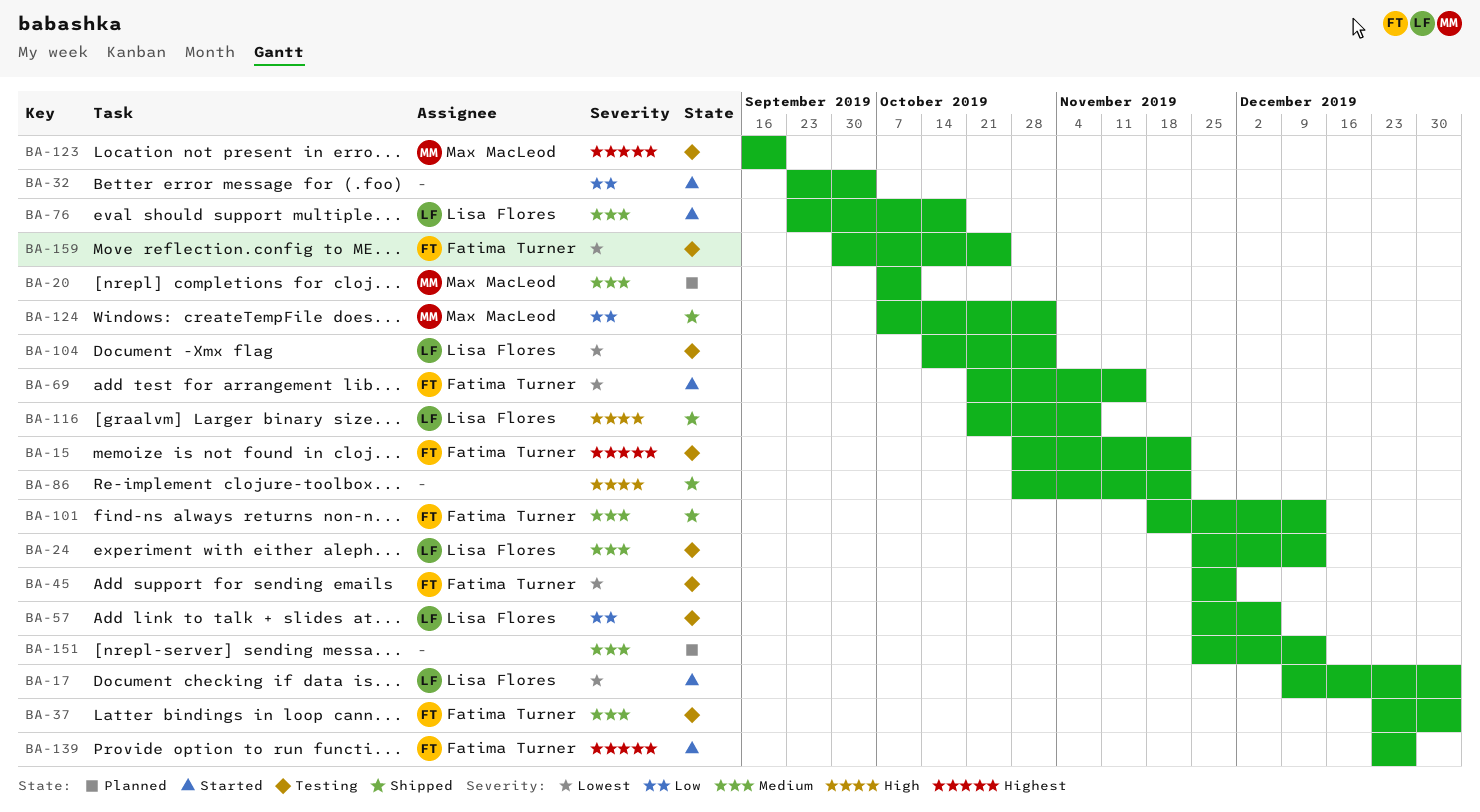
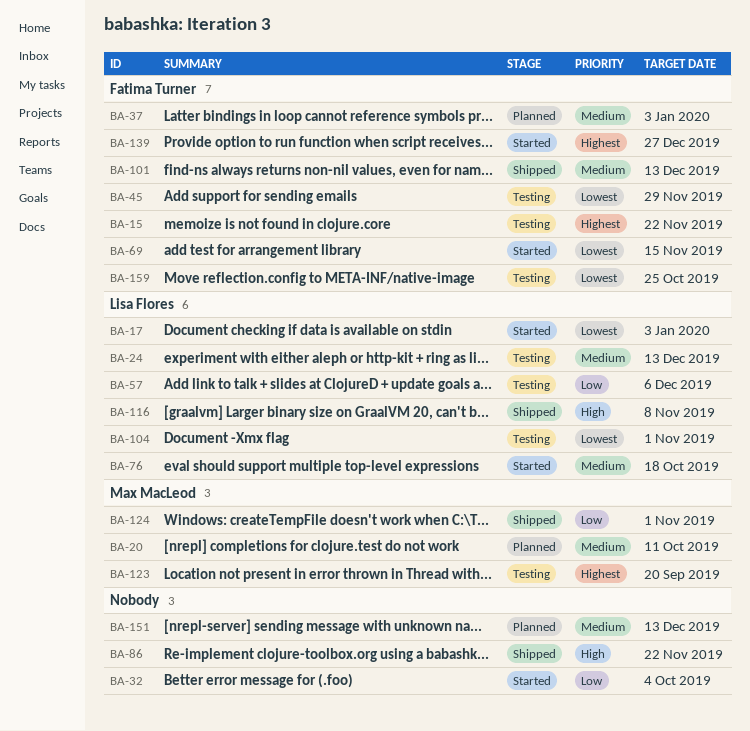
BA-37, status: Testing -> Planned

